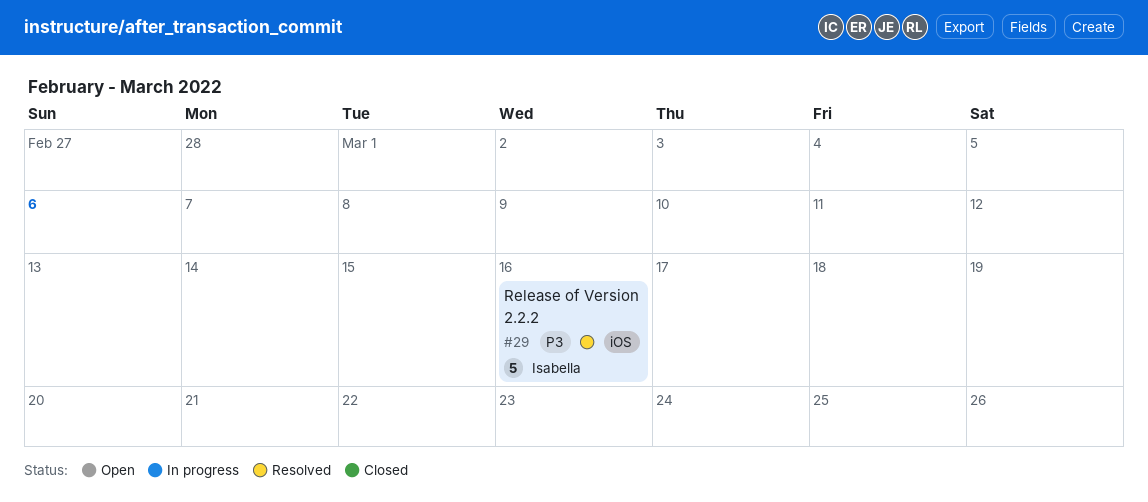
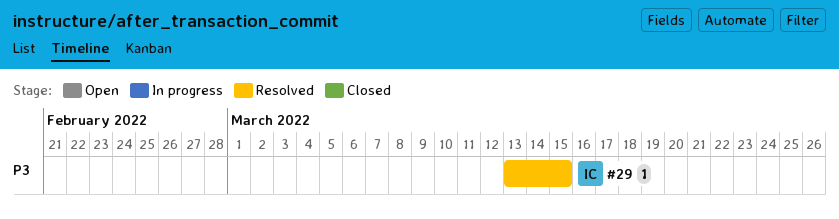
#29, estimate: 5 -> 1
#29, due: Mar 16 -> Mar 15

